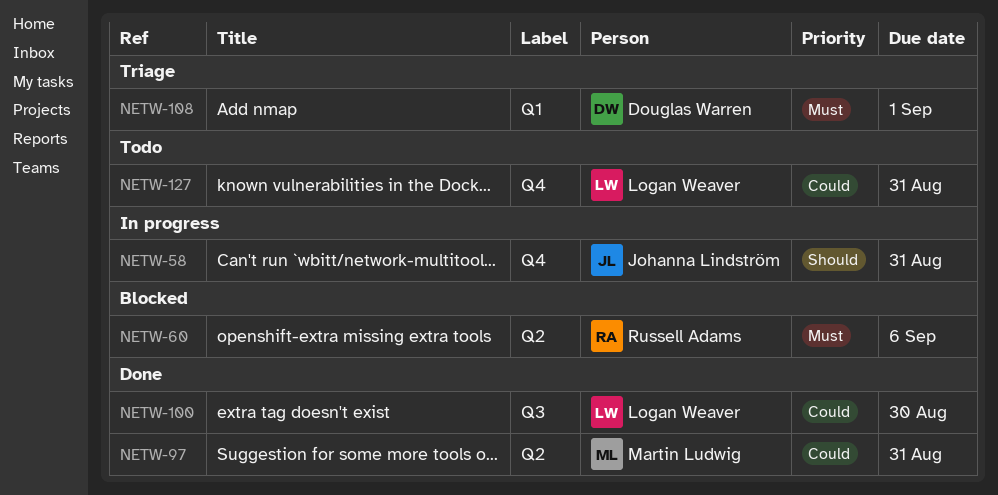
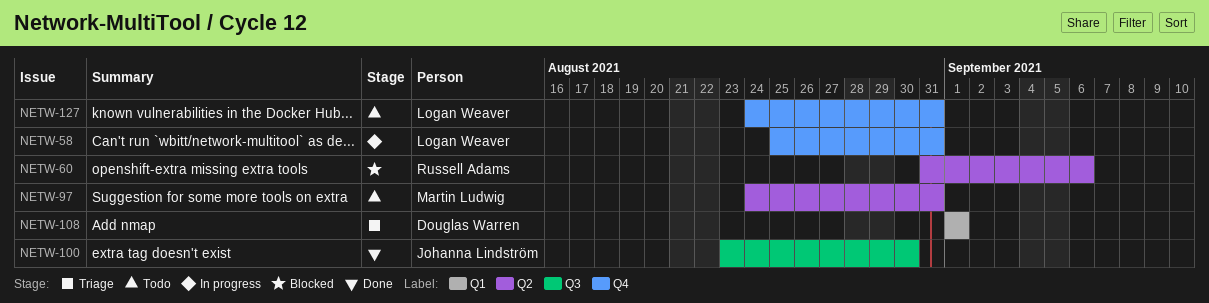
NETW-58, owner: Johanna Lindström -> Logan Weaver
NETW-97, status: Done -> Todo
NETW-100, owner: Logan Weaver -> Johanna Lindström

